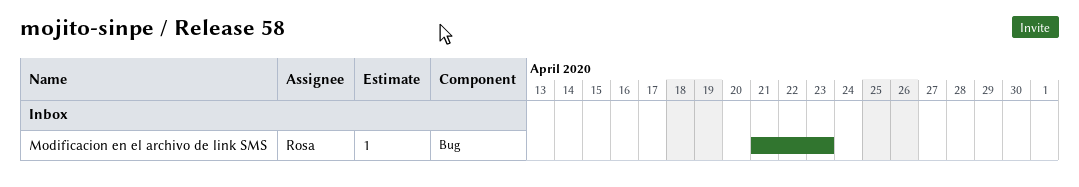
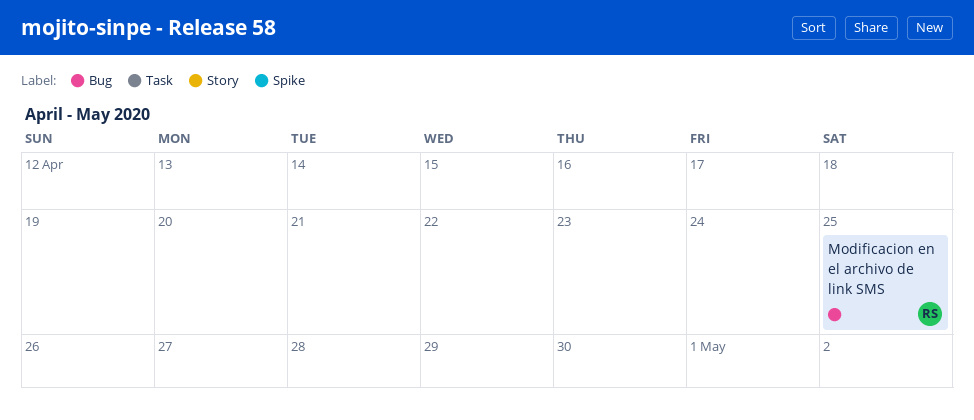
Modificacion en el archivo de link SMS, due: Apr 23 -> Apr 25

